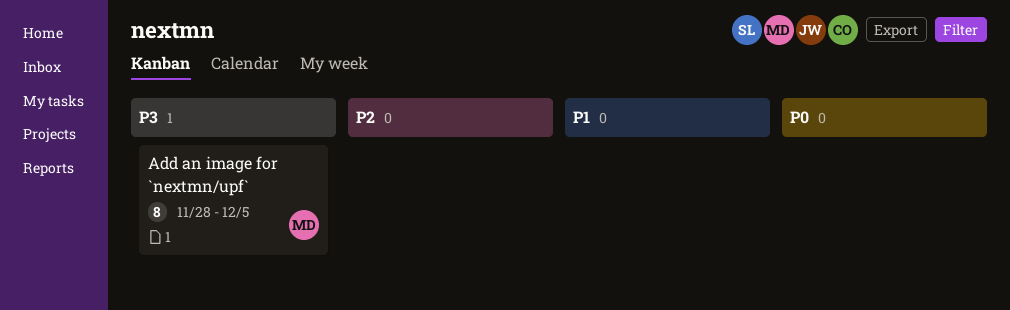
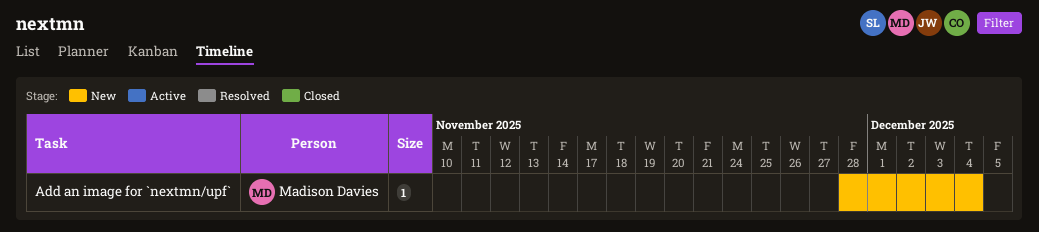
Add an image for `nextmn/upf`, estimate: 8 -> 1
Add an image for `nextmn/upf`, due: Dec 5 -> Dec 4

